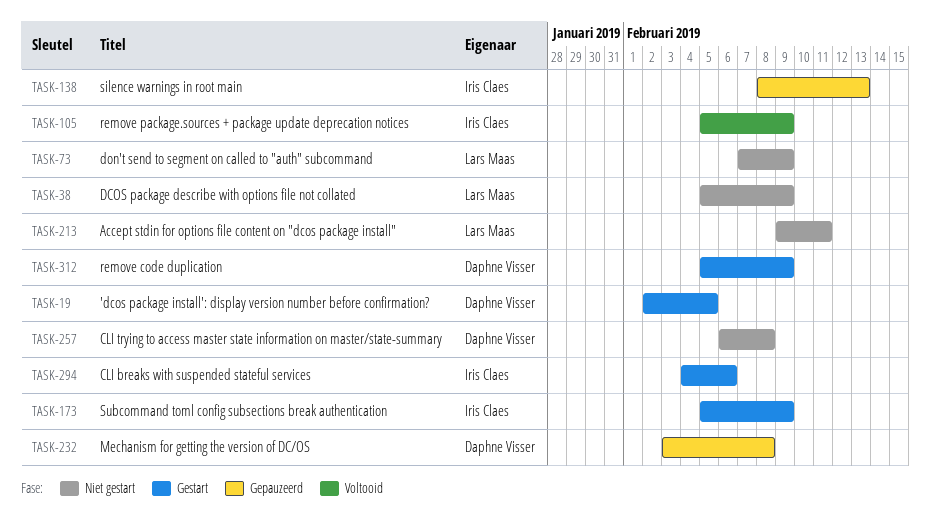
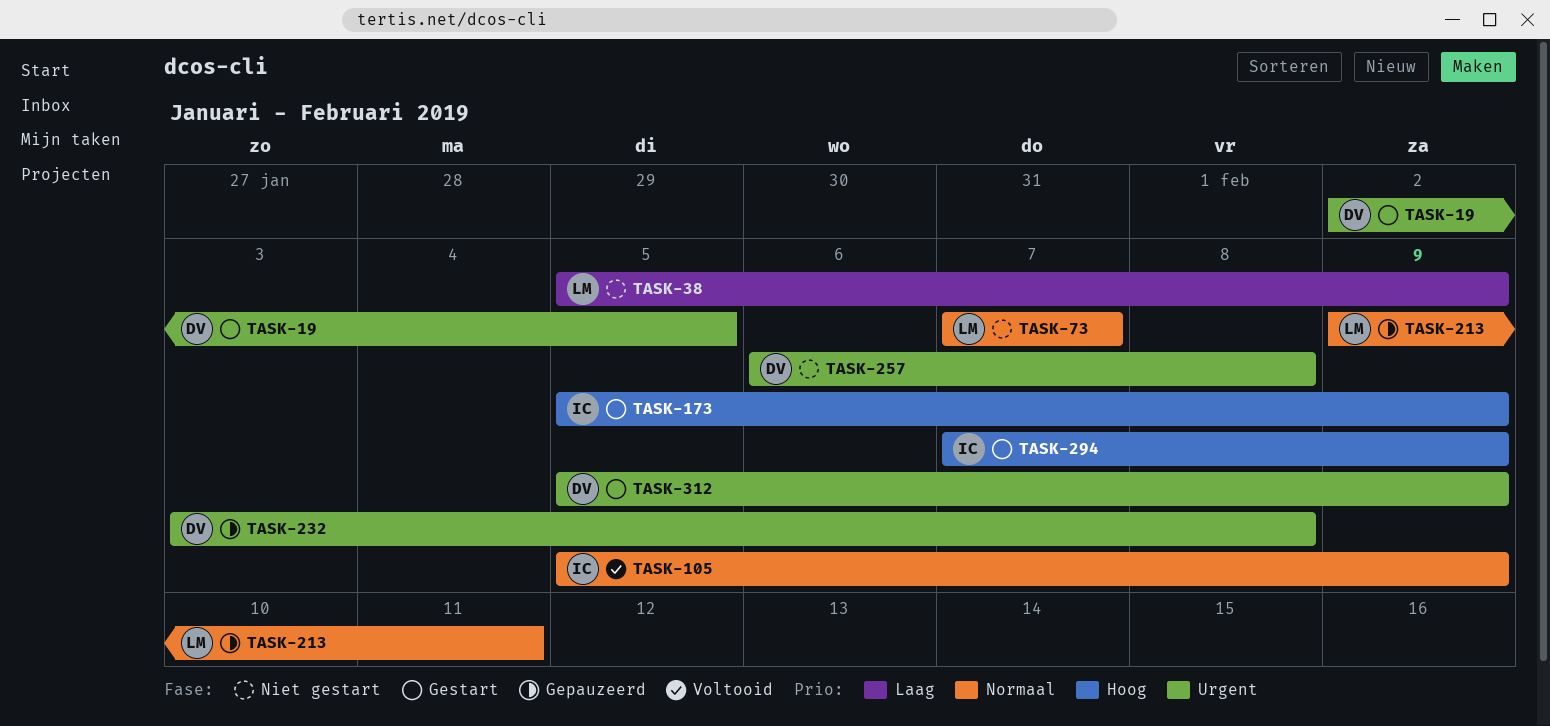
TASK-73, due: Feb 9 -> Feb 7
TASK-138: present -> none
TASK-213, status: Niet gestart -> Gepauzeerd
TASK-294, start: Feb 4 -> Feb 7
TASK-294, due: Feb 6 -> Feb 9

